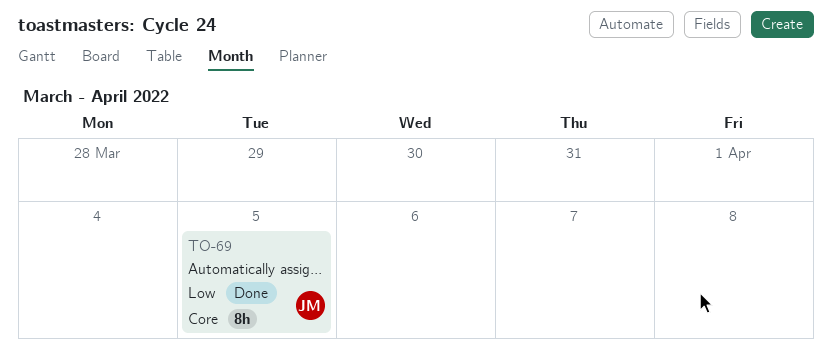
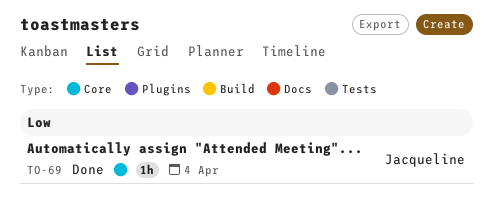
TO-69, estimate: 8h -> 1h
TO-69, due: Apr 5 -> Apr 4

